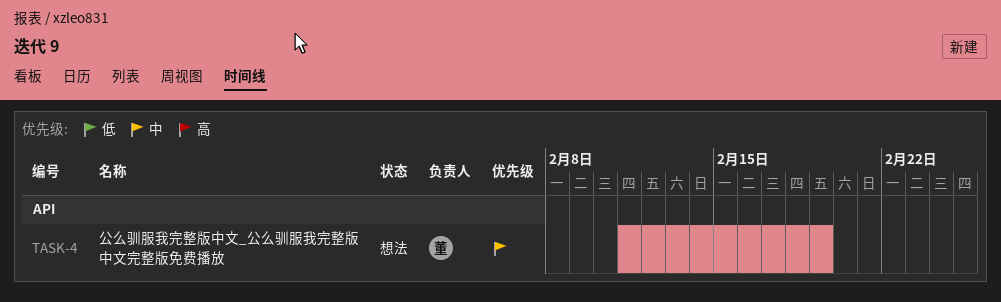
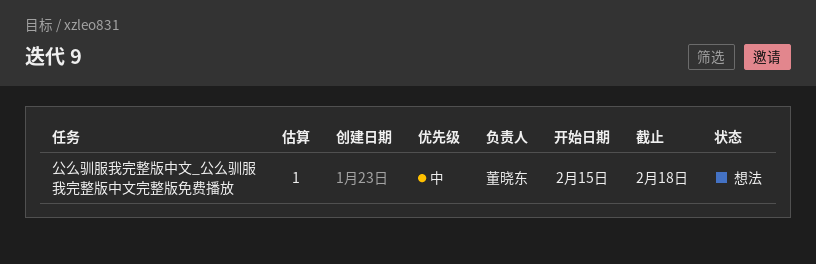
公么驯服我完整版中文_公么驯服我完整版中文完整版免费播放, start: Feb 11 -> Feb 15
公么驯服我完整版中文_公么驯服我完整版中文完整版免费播放, due: Feb 19 -> Feb 18

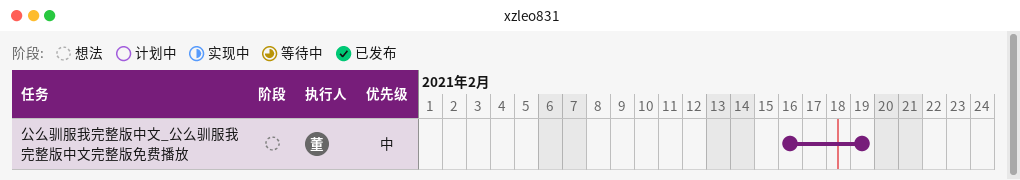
公么驯服我完整版中文_公么驯服我完整版中文完整版免费播放, start: Feb 15 -> Feb 16
公么驯服我完整版中文_公么驯服我完整版中文完整版免费播放, due: Feb 18 -> Feb 19

